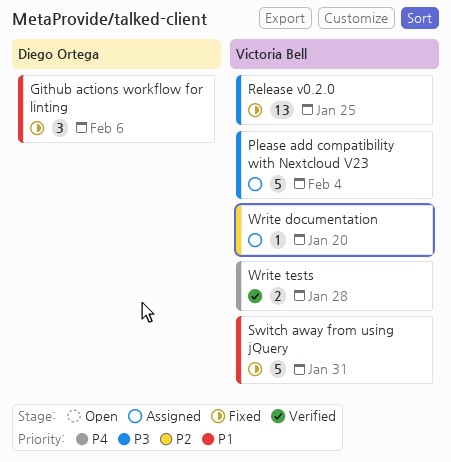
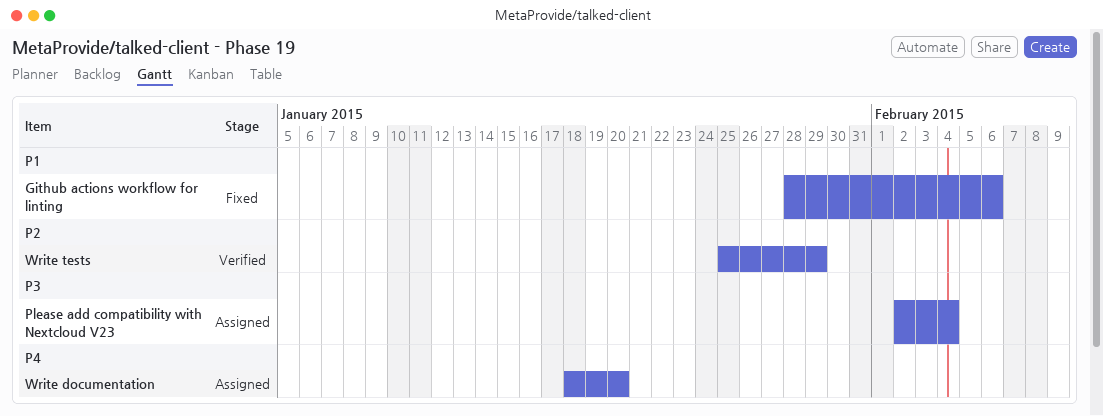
Release v0.2.0: present -> none
Switch away from using jQuery: present -> none
Write documentation, priority: P2 -> P4
Write tests, priority: P4 -> P2
Write tests, due: Jan 28 -> Jan 29

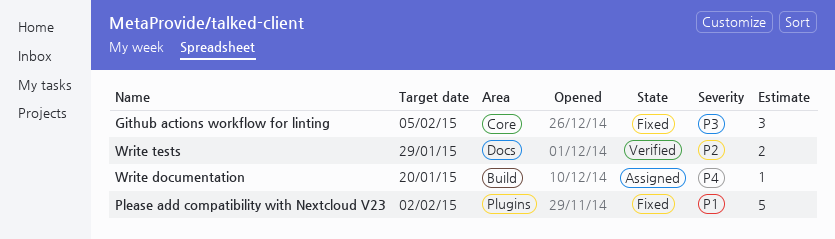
Github actions workflow for linting, priority: P1 -> P3
Github actions workflow for linting, due: Feb 6 -> Feb 5
Please add compatibility with Nextcloud V23, status: Assigned -> Fixed
Please add compatibility with Nextcloud V23, priority: P3 -> P1
Please add compatibility with Nextcloud V23, due: Feb 4 -> Feb 2

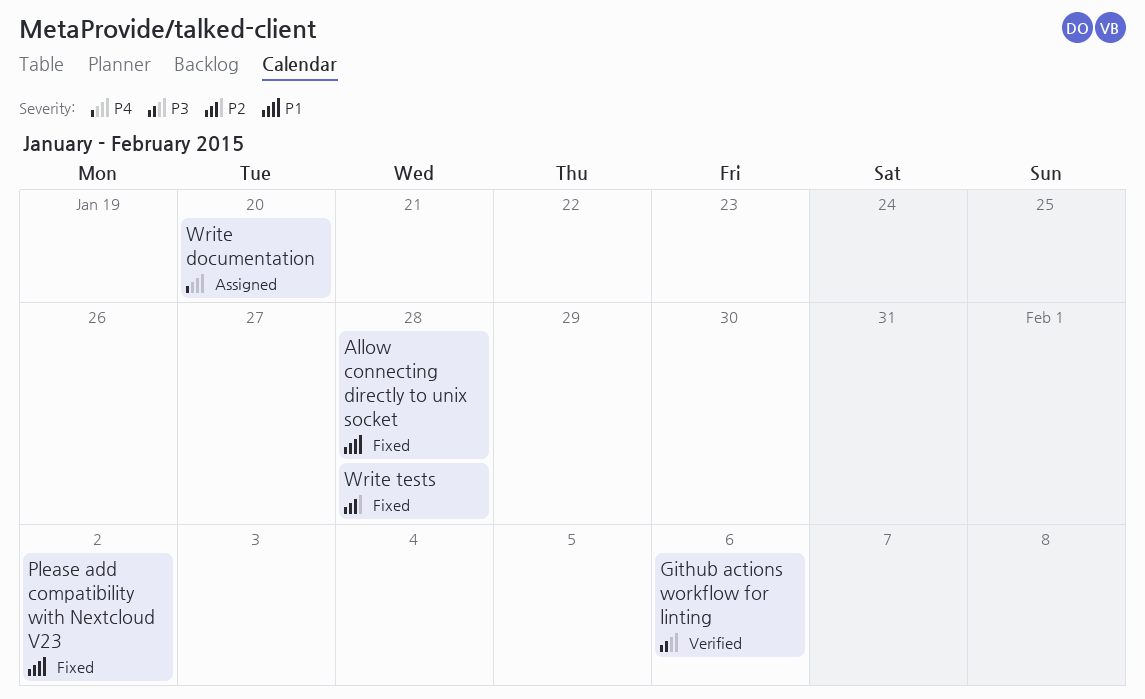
Allow connecting directly to unix socket: none -> present
Github actions workflow for linting, status: Fixed -> Verified
Github actions workflow for linting, due: Feb 5 -> Feb 6
Write tests, status: Verified -> Fixed
Write tests, due: Jan 29 -> Jan 28

